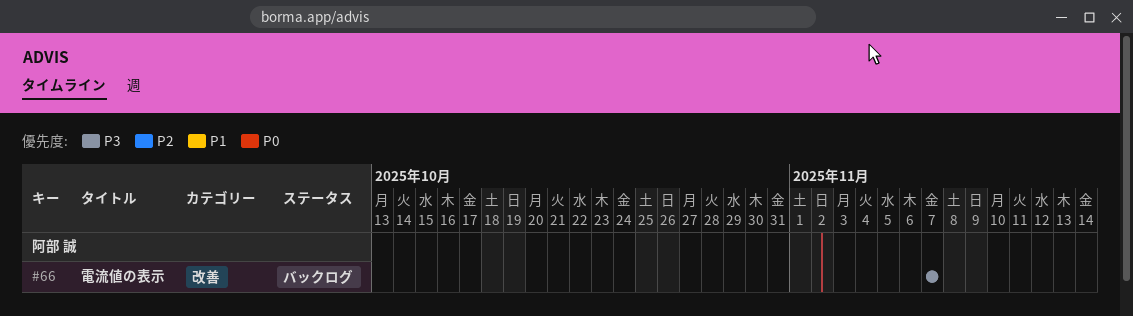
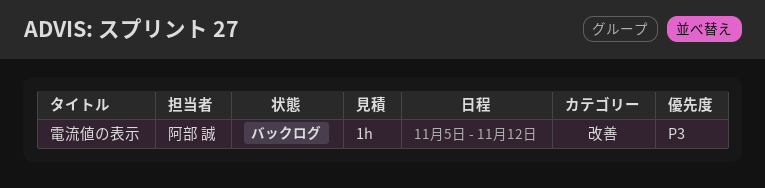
電流値の表示, start: Nov 7 -> Nov 5
電流値の表示, due: Nov 7 -> Nov 12

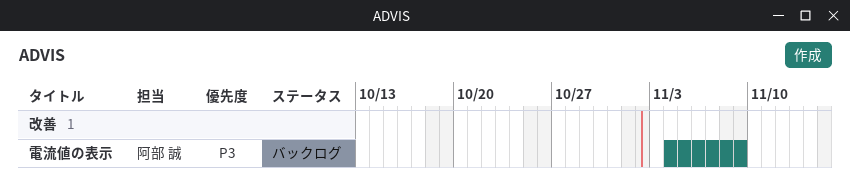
電流値の表示, start: Nov 5 -> Nov 4
電流値の表示, due: Nov 12 -> Nov 9

